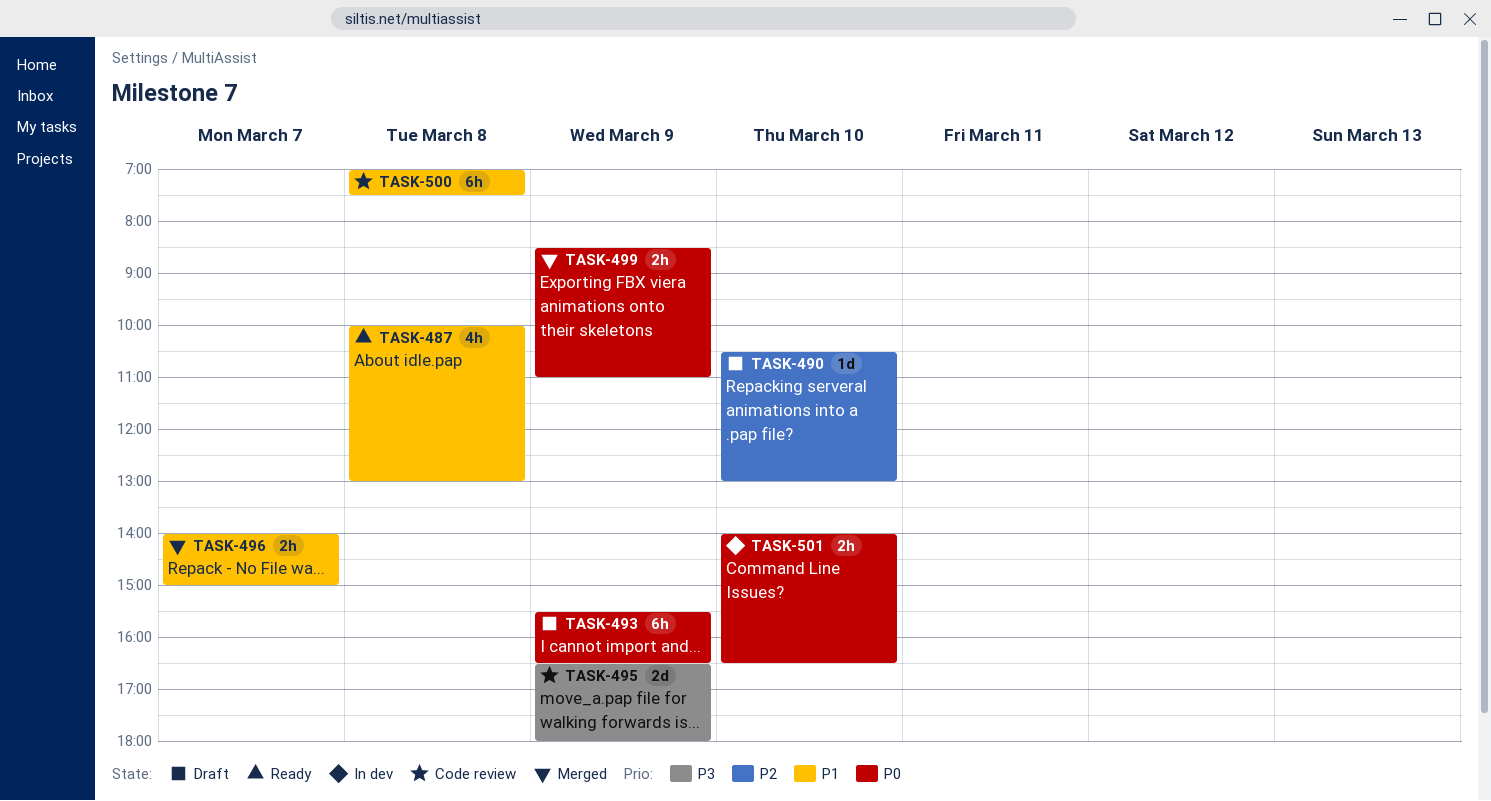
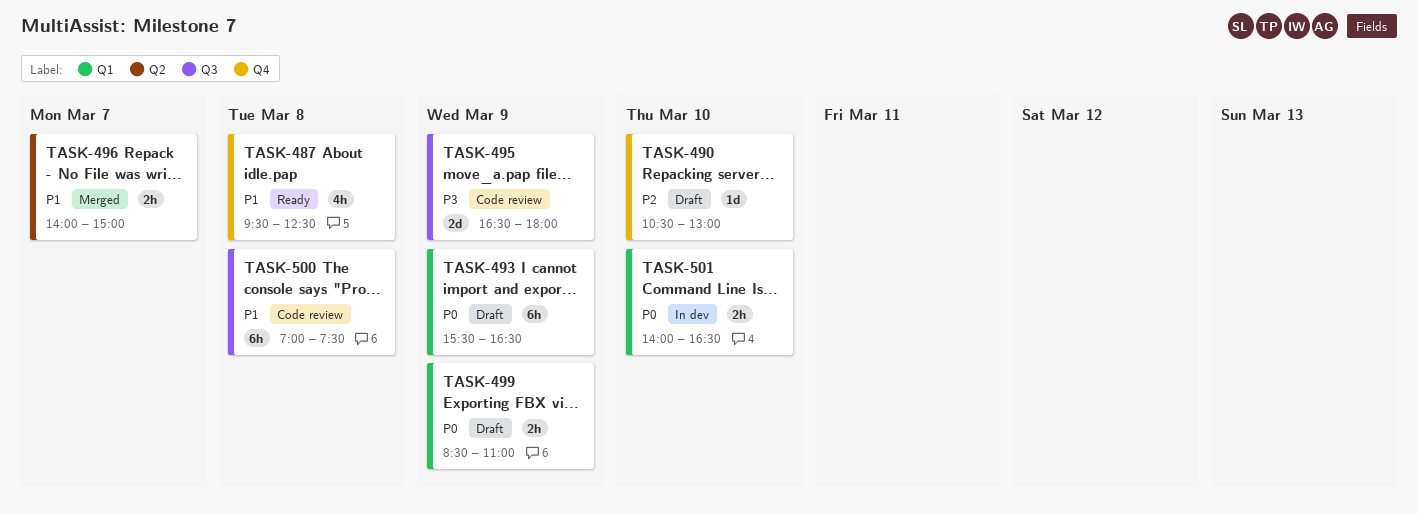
TASK-487, begins: 10:00 -> 09:30
TASK-487, ends: 13:00 -> 12:30
TASK-499, status: Merged -> Draft

